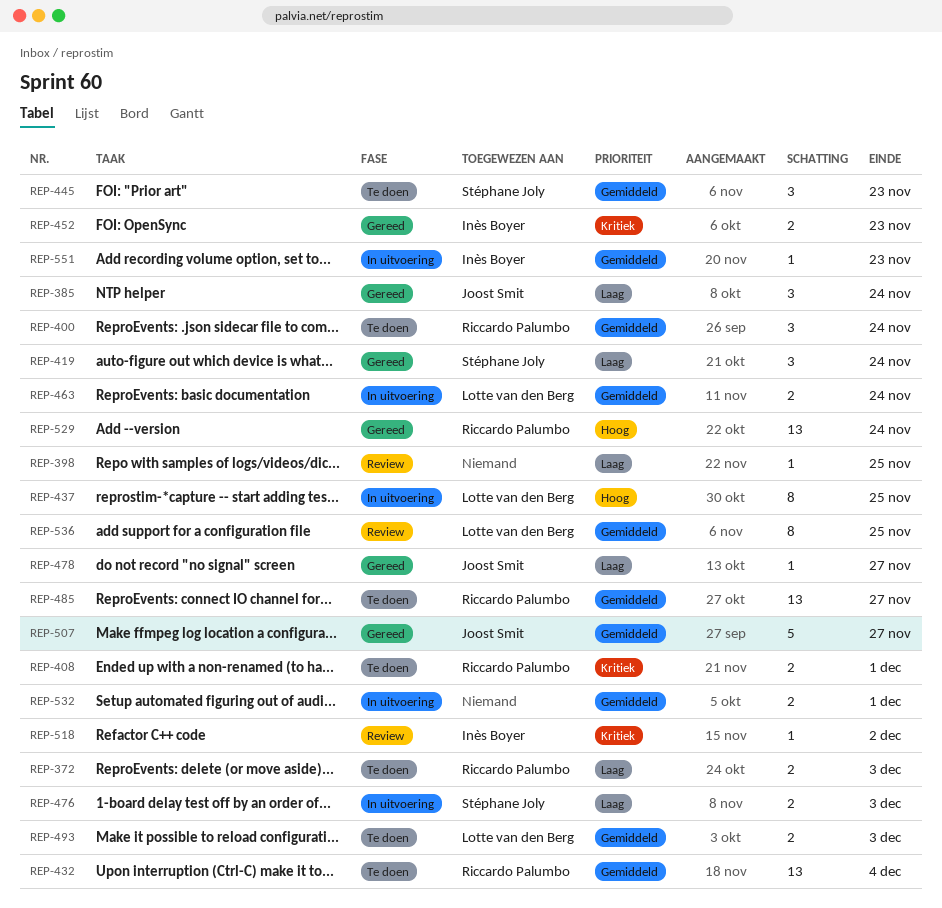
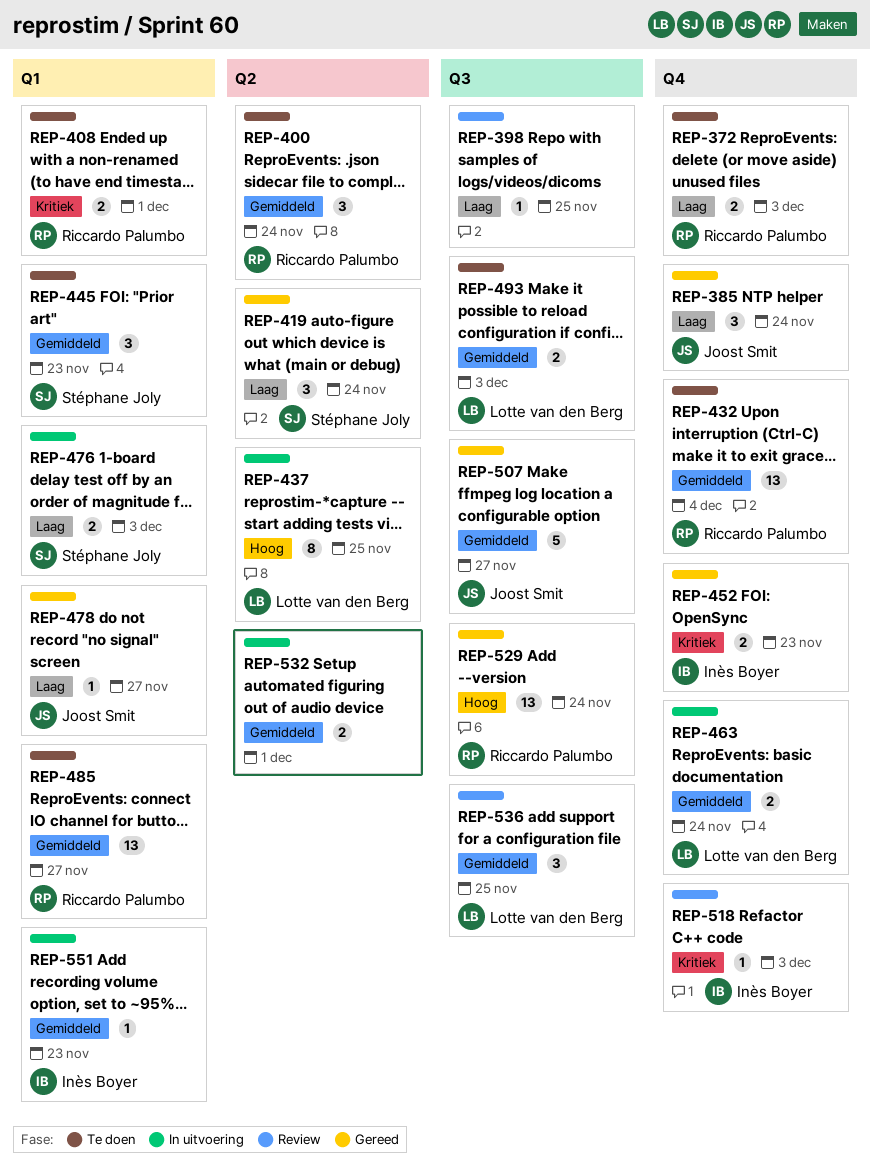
REP-518, due: Dec 2 -> Dec 3
REP-536, estimate: 8 -> 3

